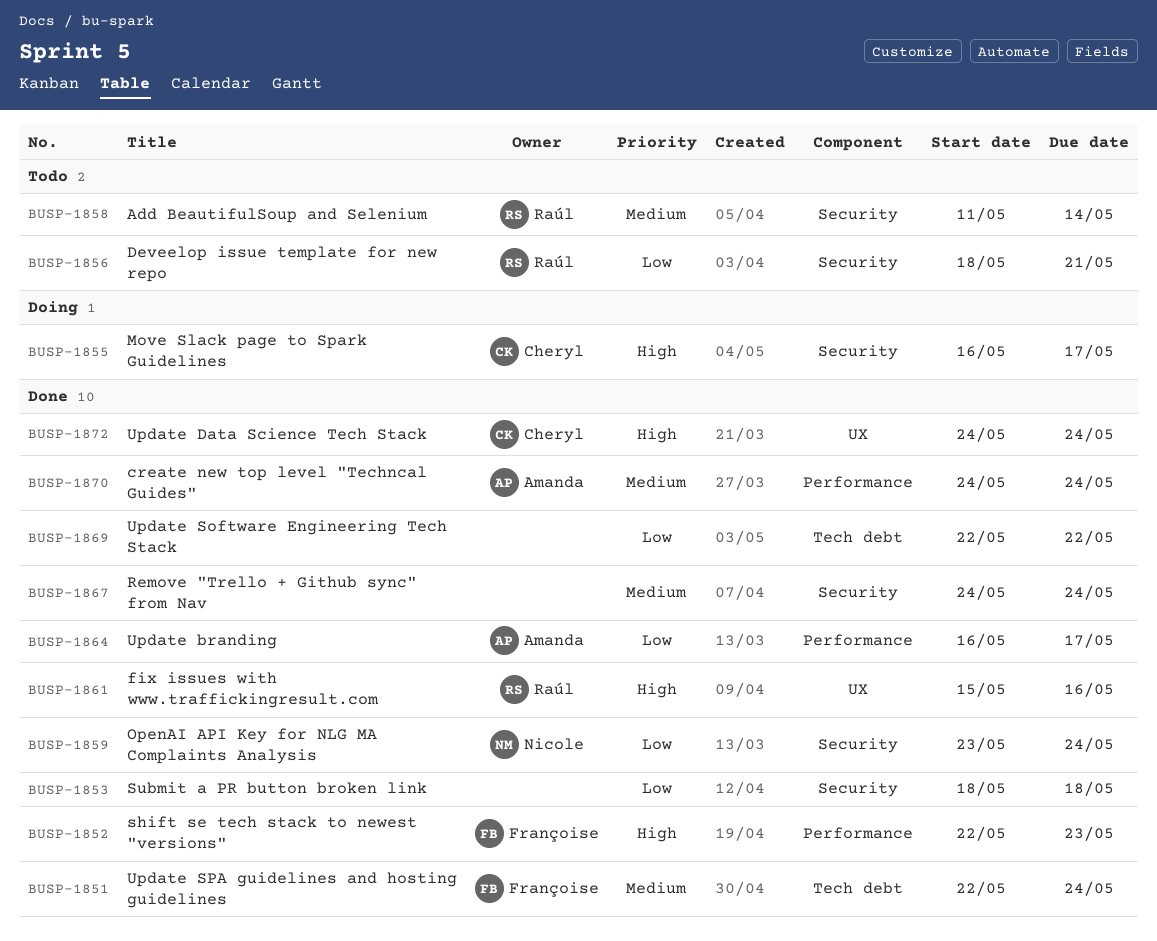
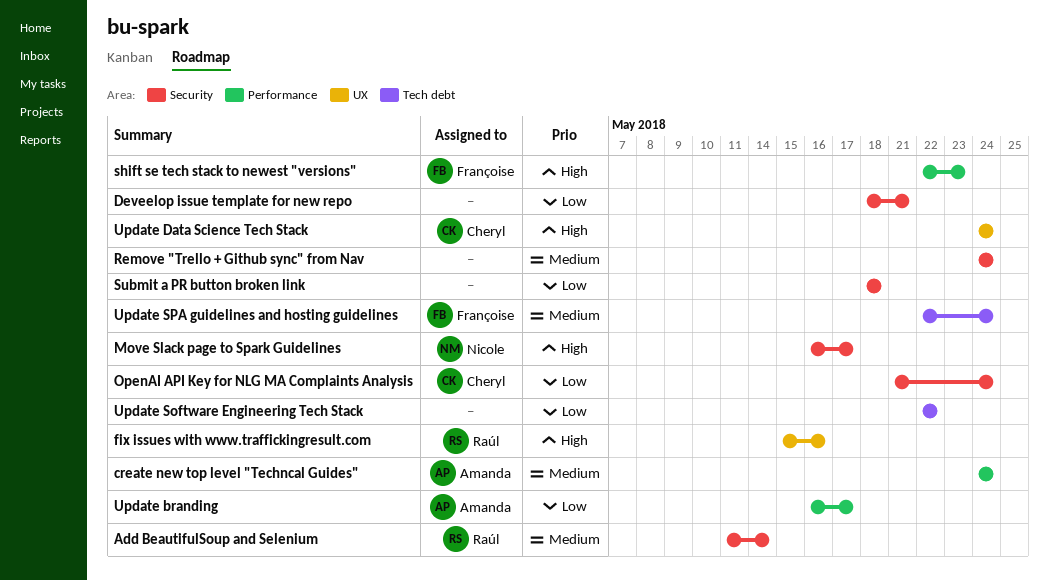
Deveelop issue template for new repo, owner: Raúl -> none
Move Slack page to Spark Guidelines, owner: Cheryl -> Nicole
OpenAI API Key for NLG MA Complaints Analysis, owner: Nicole -> Cheryl
OpenAI API Key for NLG MA Complaints Analysis, start: May 23 -> May 21

